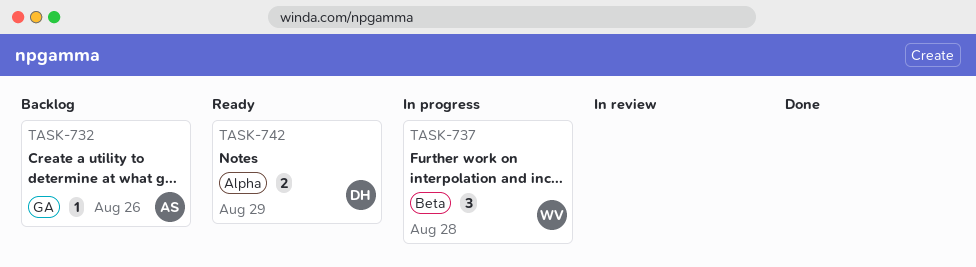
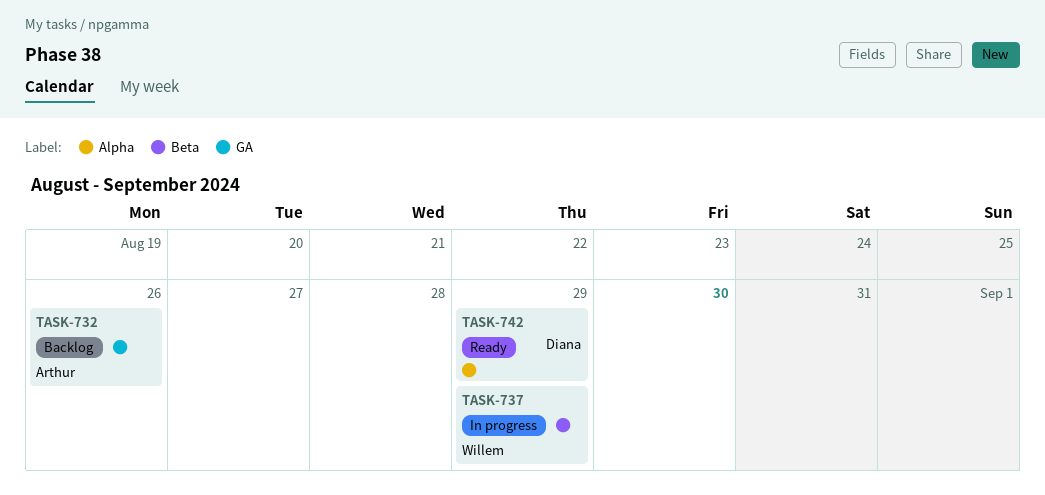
TASK-737, due: Aug 28 -> Aug 29

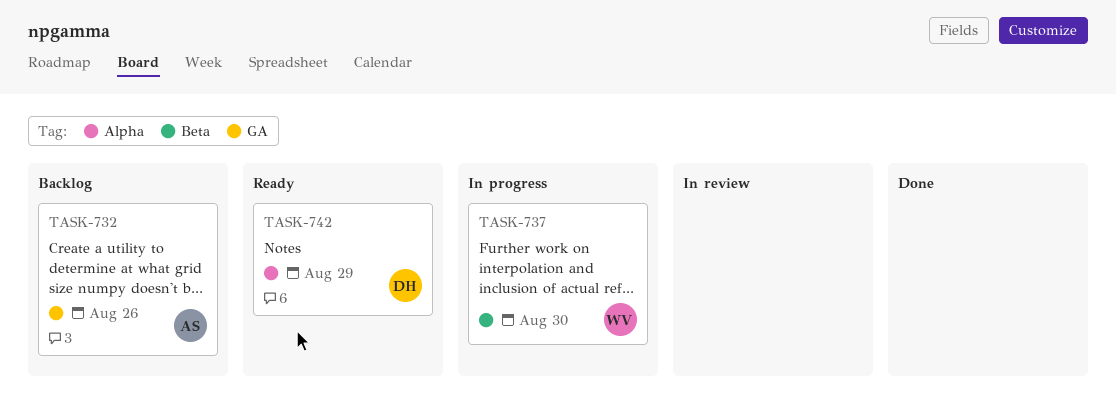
TASK-737, due: Aug 29 -> Aug 30

